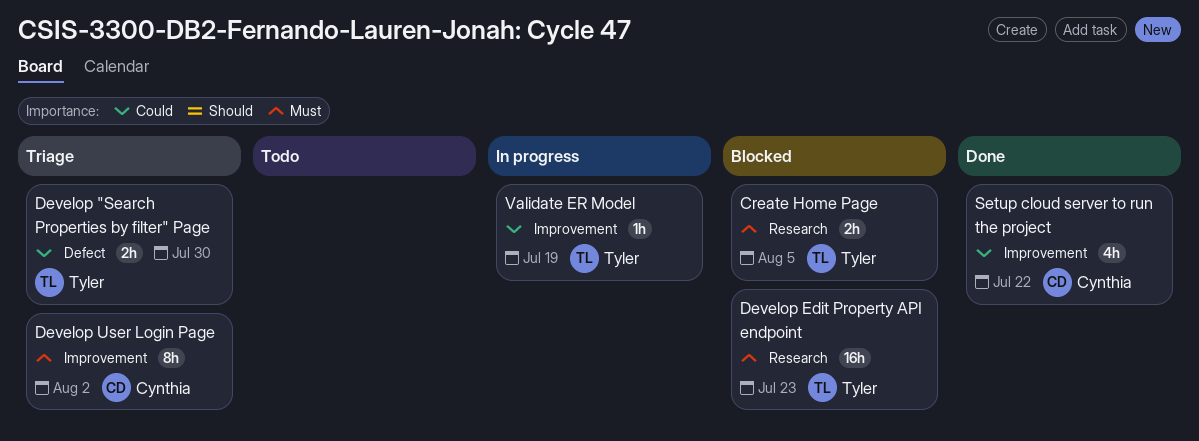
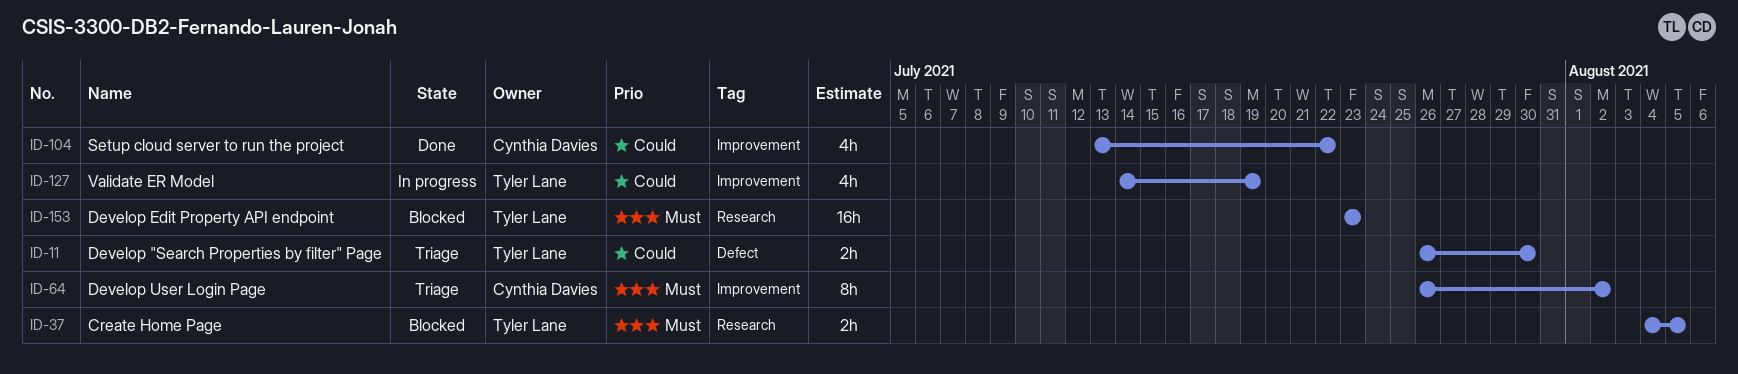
Validate ER Model, estimate: 1h -> 4h

